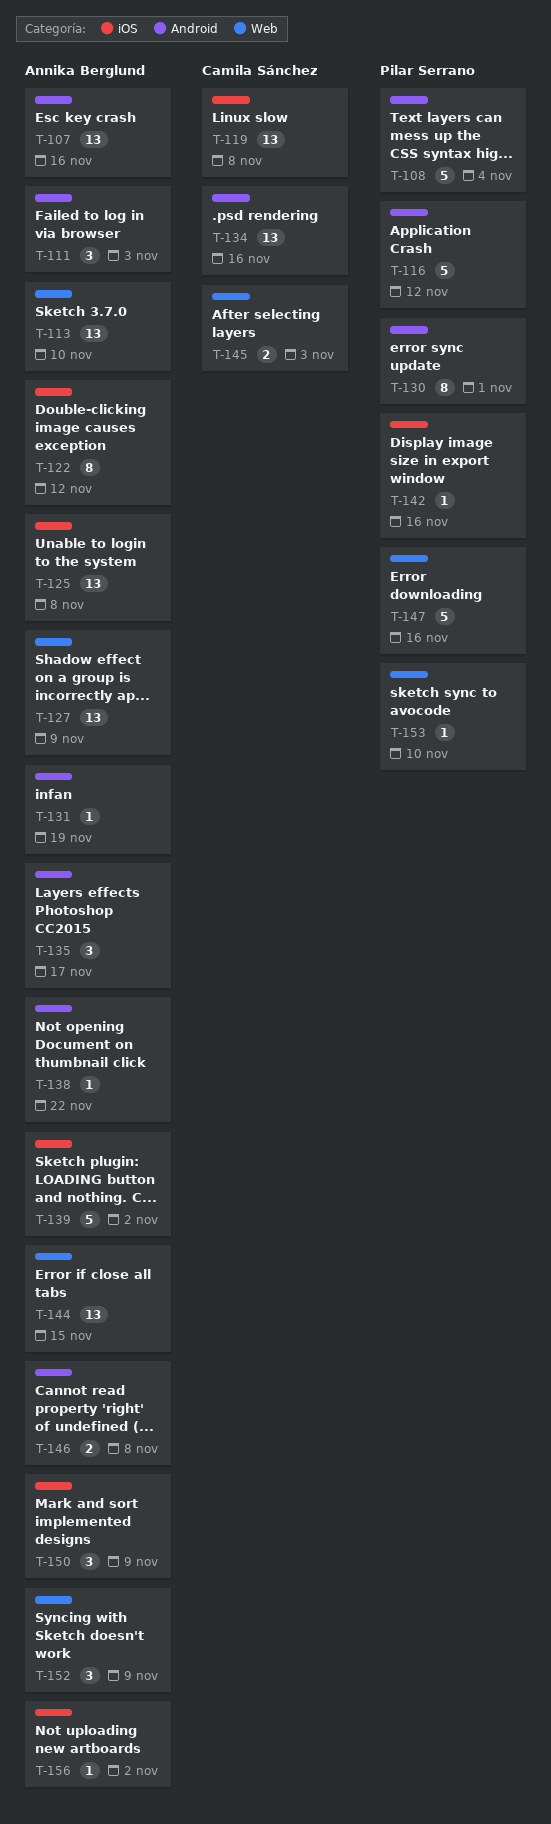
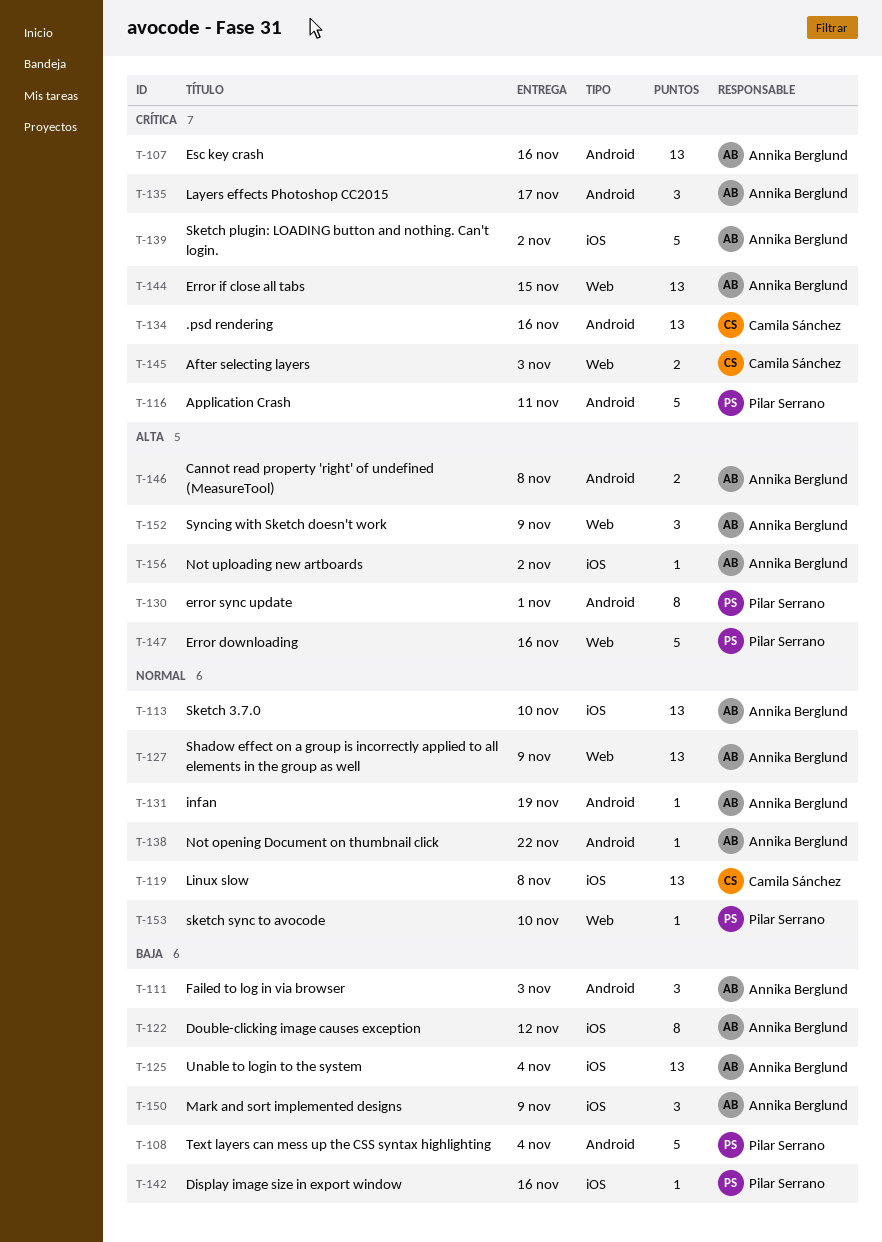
T-113, label: Web -> iOS
T-116, due: Nov 12 -> Nov 11
T-125, due: Nov 8 -> Nov 4

